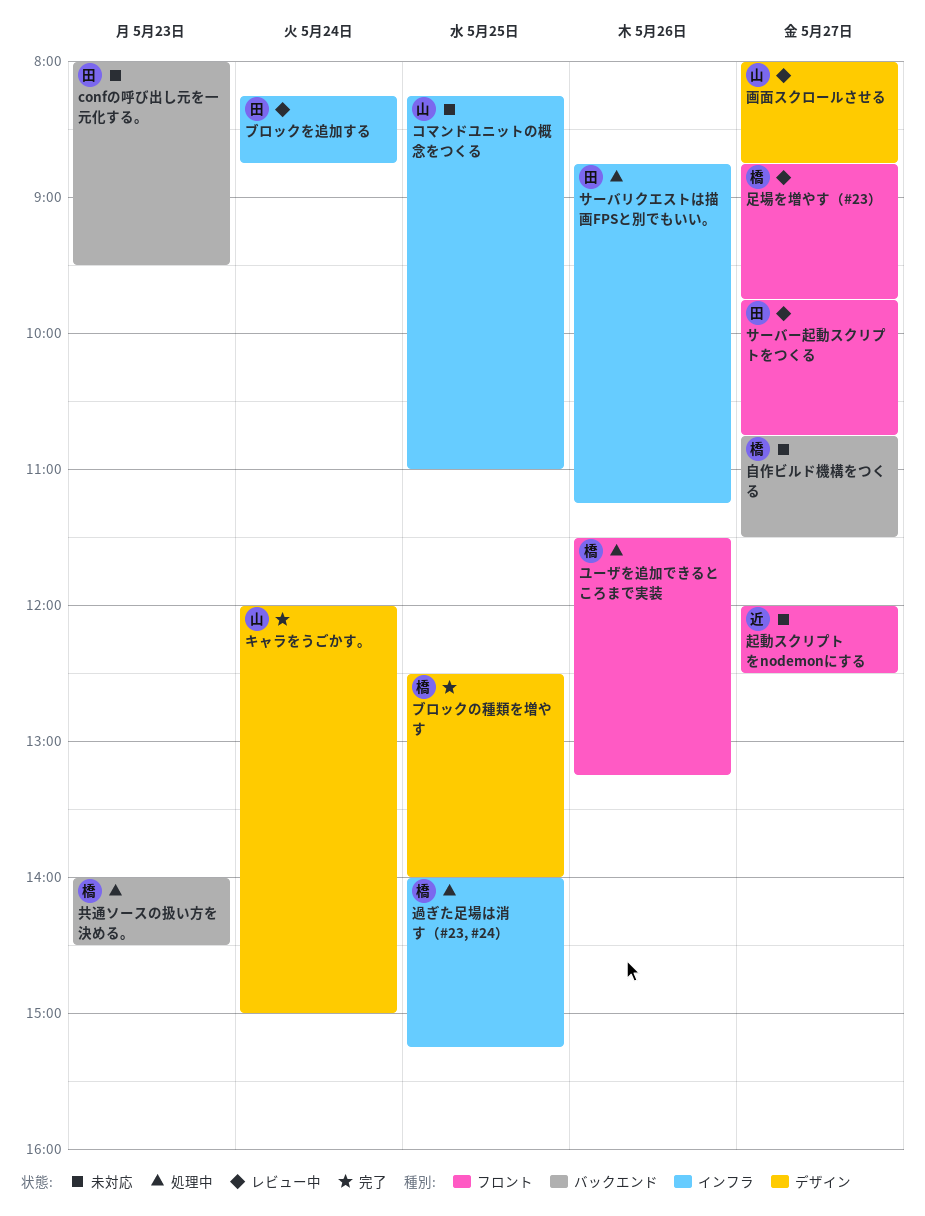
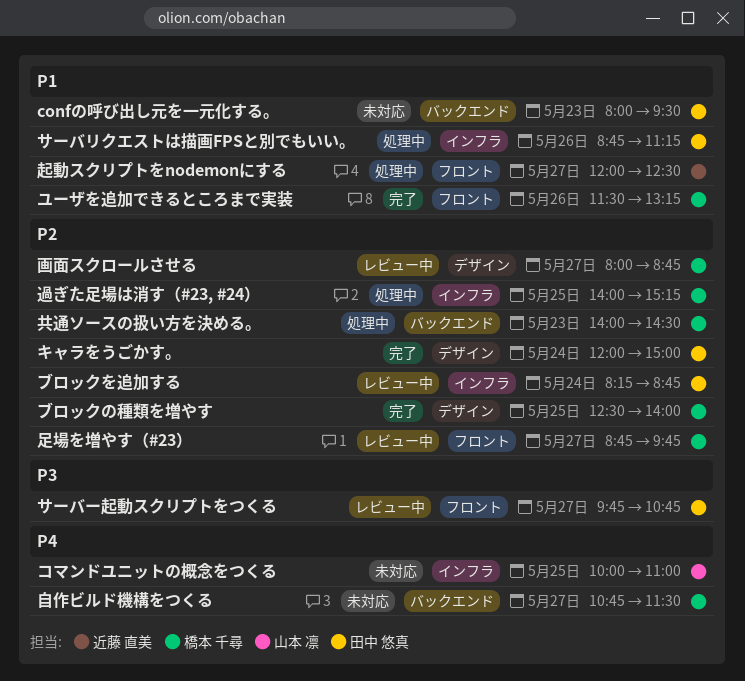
キャラをうごかす。, owner: 山本 凛 -> 田中 悠真
コマンドユニットの概念をつくる, begins: 08:15 -> 10:00
ユーザを追加できるところまで実装, status: 処理中 -> 完了
画面スクロールさせる, owner: 山本 凛 -> 橋本 千尋
起動スクリプトをnodemonにする, status: 未対応 -> 処理中

